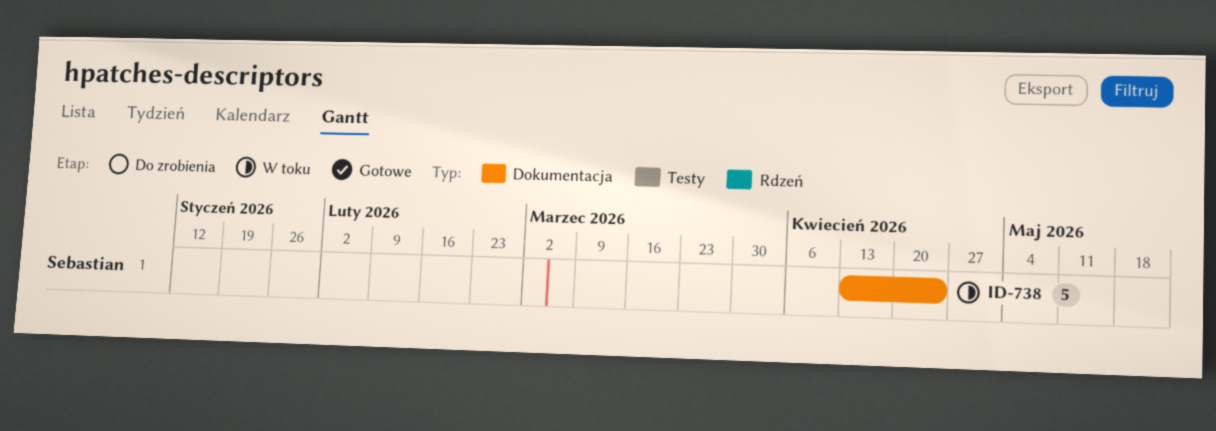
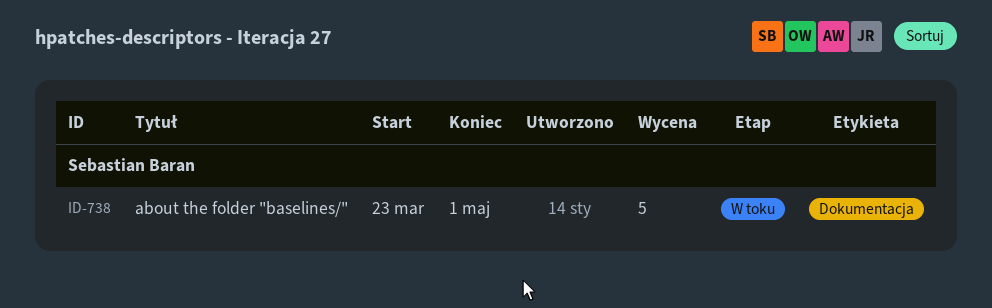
ID-738, start: Apr 13 -> Mar 23
ID-738, due: Apr 24 -> May 1

